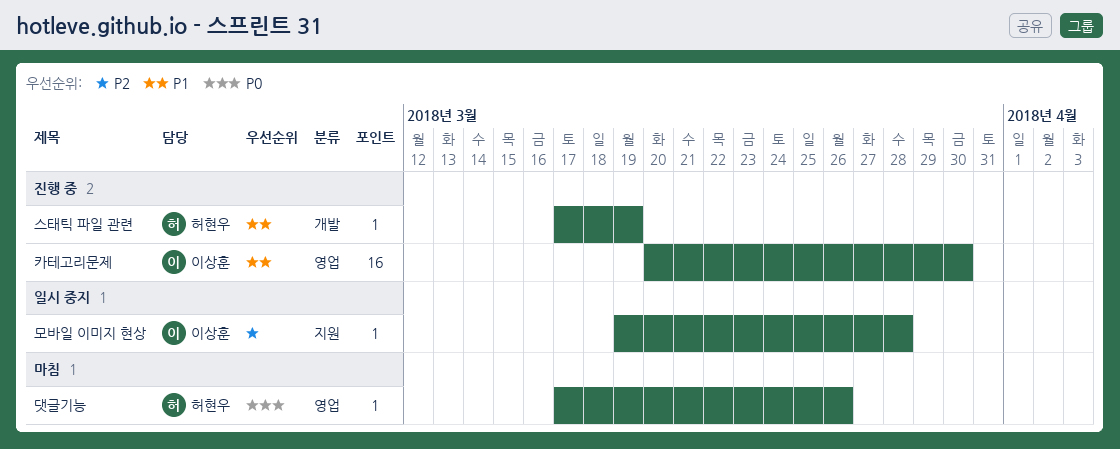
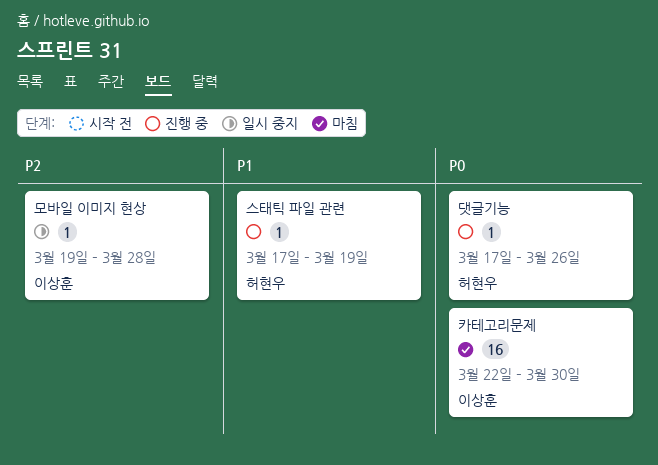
댓글기능, status: 마침 -> 진행 중
카테고리문제, status: 진행 중 -> 마침
카테고리문제, priority: P1 -> P0
카테고리문제, start: Mar 20 -> Mar 22

